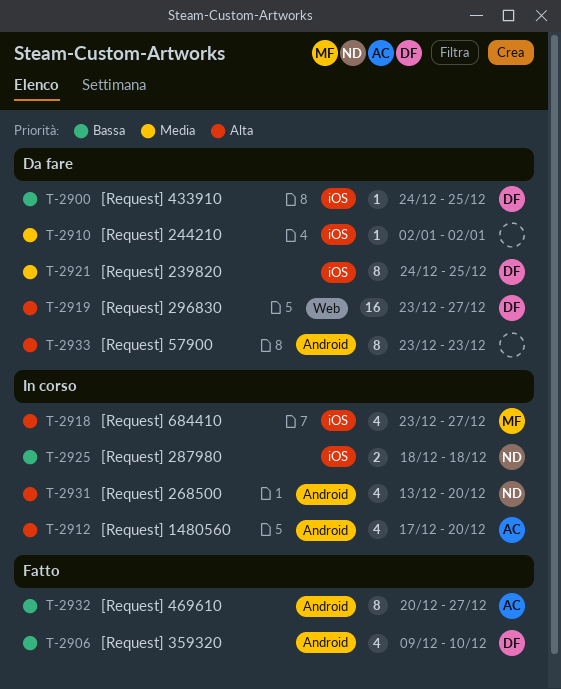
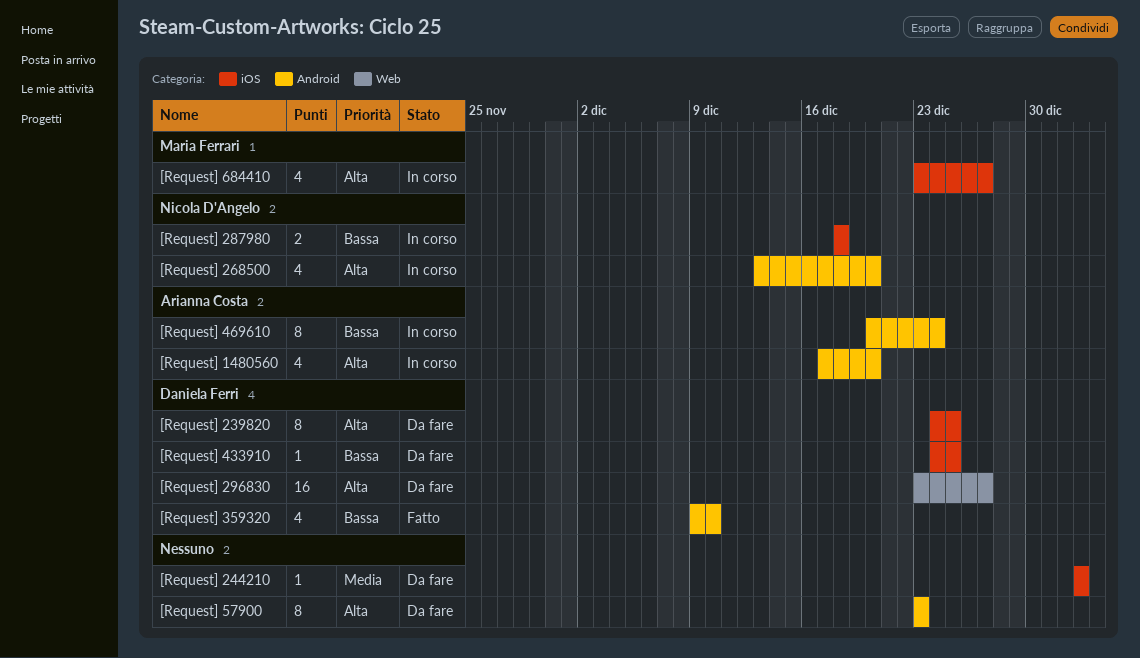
[Request] 239820, priority: Media -> Alta
[Request] 469610, status: Fatto -> In corso
[Request] 469610, due: Dec 27 -> Dec 24

